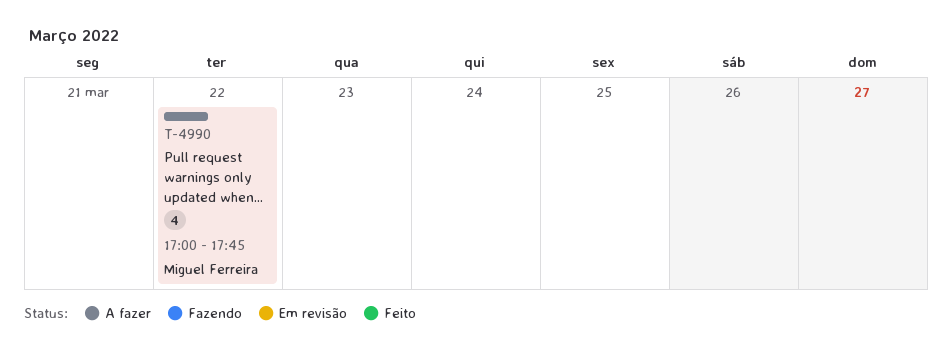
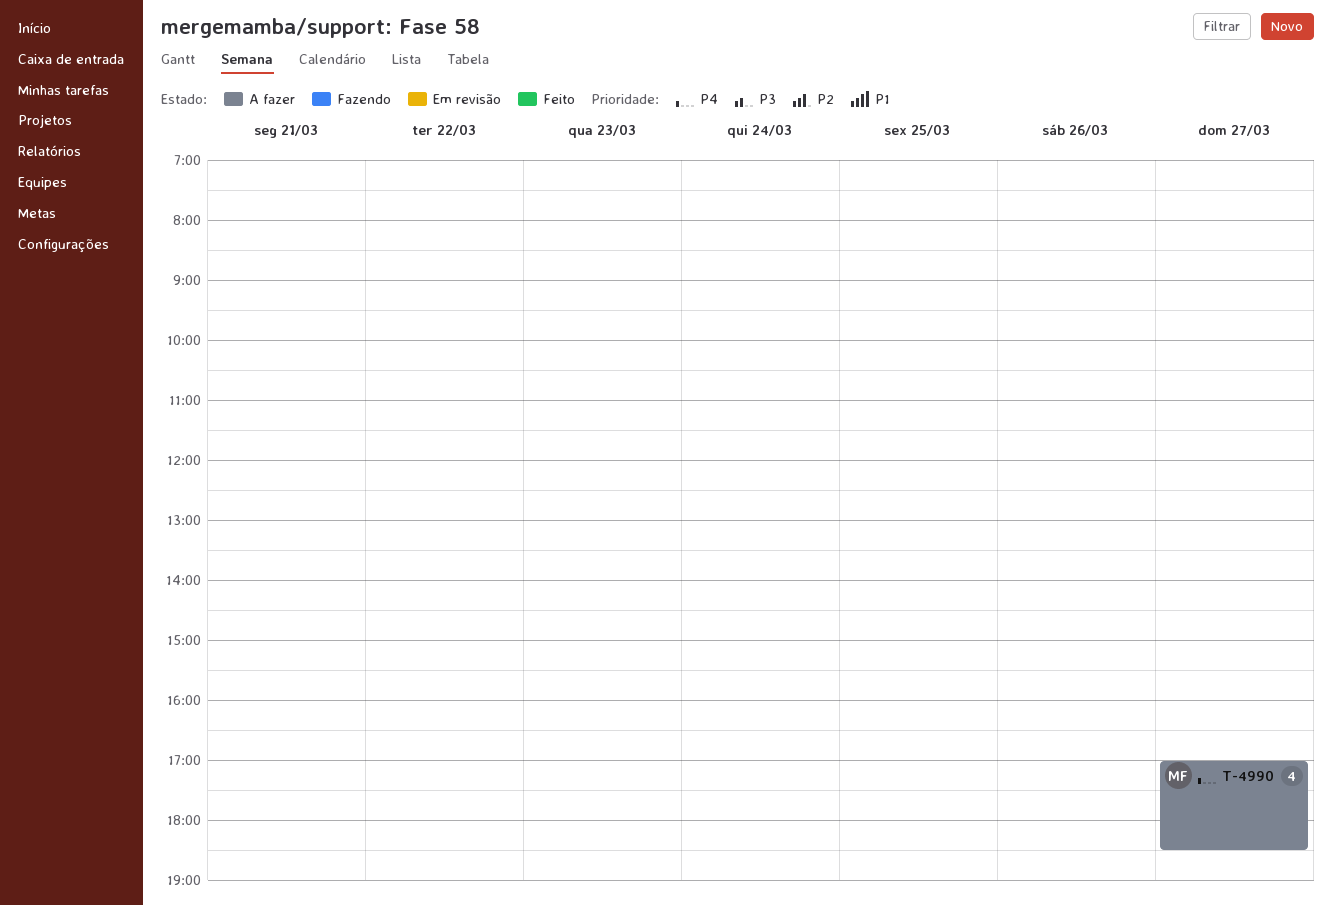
T-4990, day: Mar 22 -> Mar 27
T-4990, ends: 17:45 -> 18:30

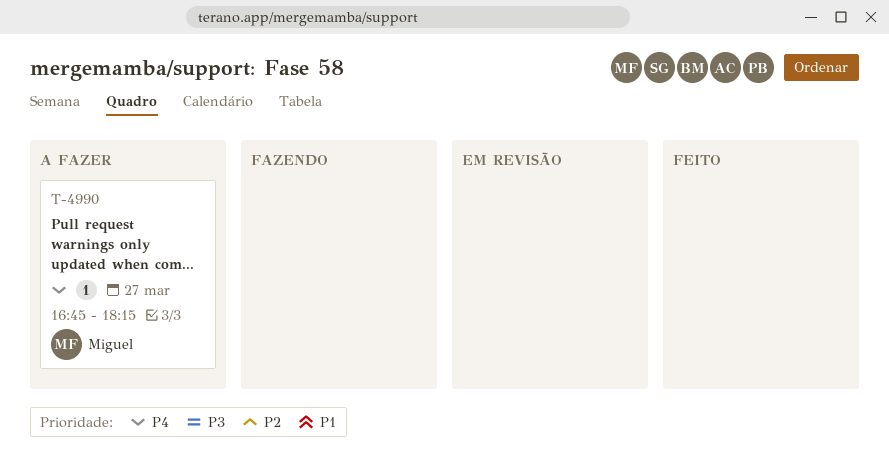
T-4990, estimate: 4 -> 1
T-4990, begins: 17:00 -> 16:45
T-4990, ends: 18:30 -> 18:15

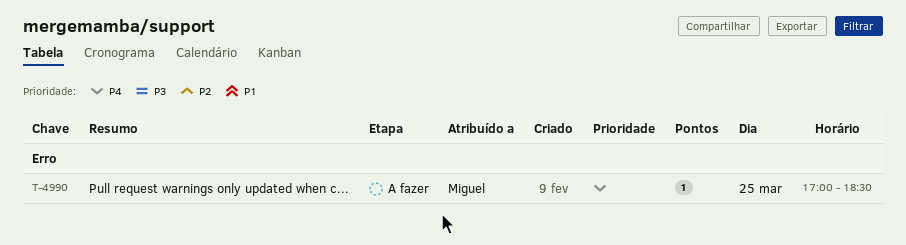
T-4990, day: Mar 27 -> Mar 25
T-4990, begins: 16:45 -> 17:00
T-4990, ends: 18:15 -> 18:30

